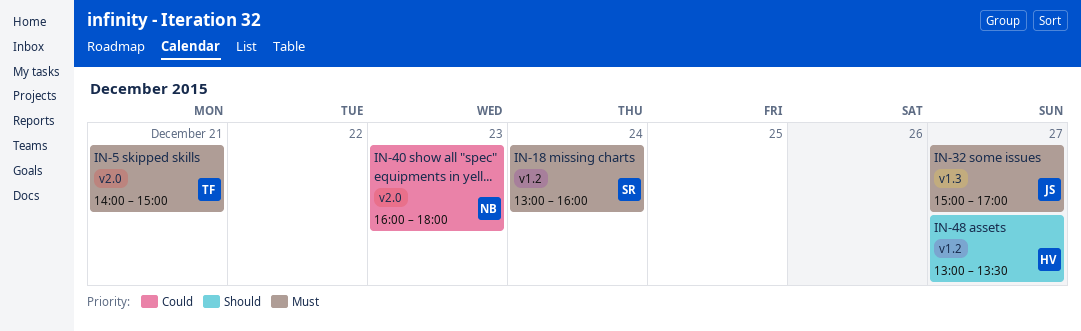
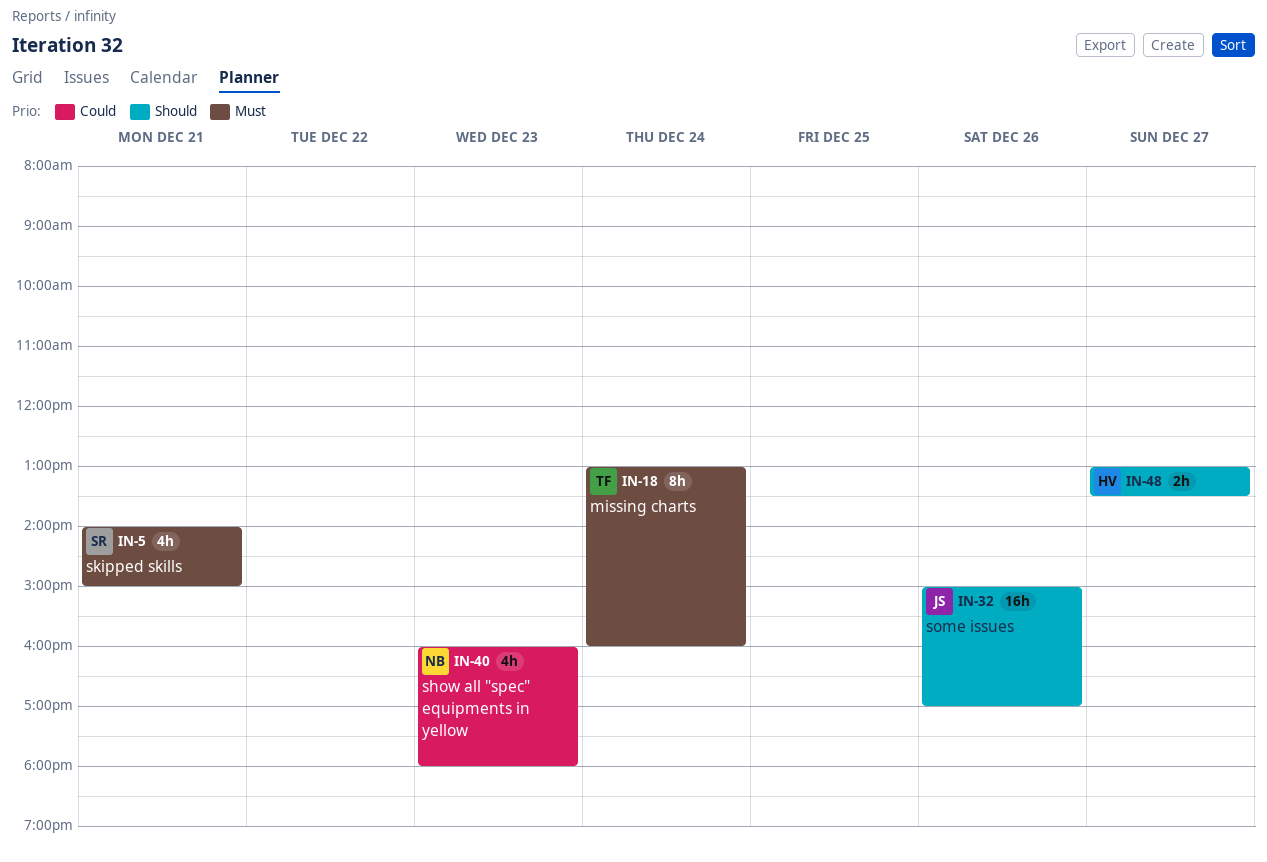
IN-5, owner: TF -> SR
IN-18, owner: SR -> TF
IN-32, priority: Must -> Should
IN-32, day: Dec 27 -> Dec 26

